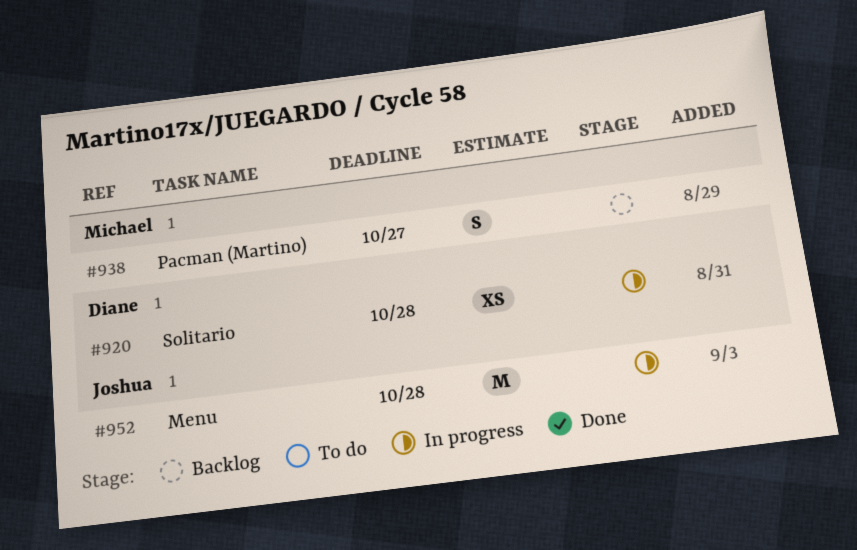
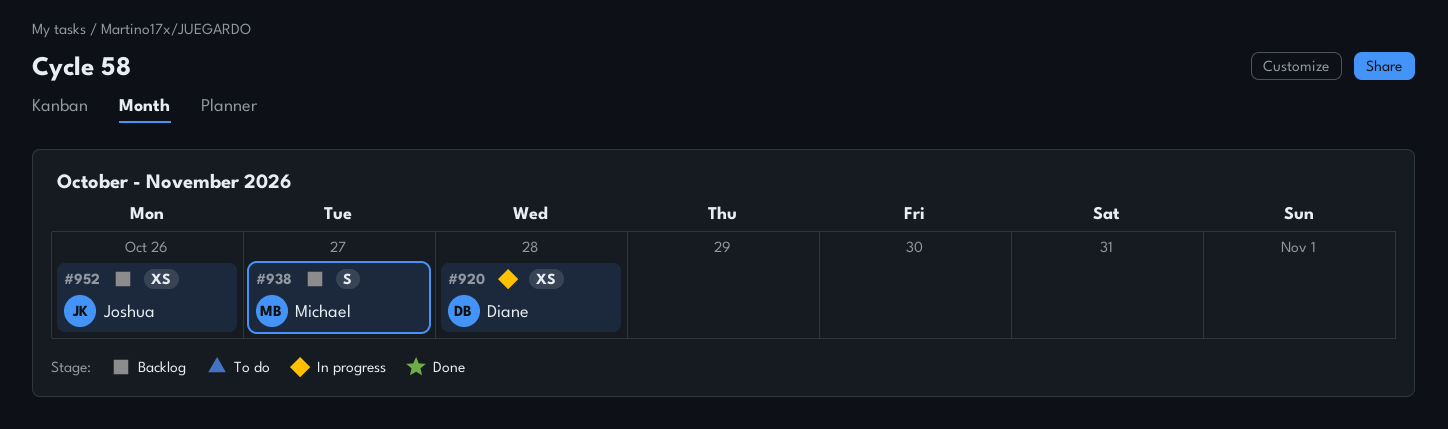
#952, status: In progress -> Backlog
#952, estimate: M -> XS
#952, due: Oct 28 -> Oct 26

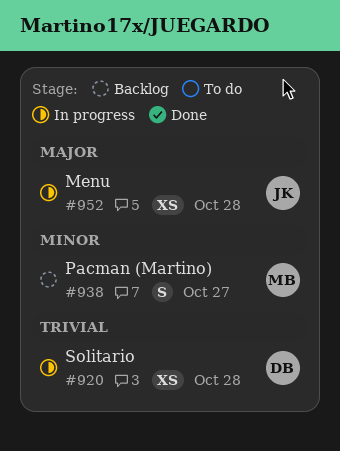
#952, status: Backlog -> In progress
#952, due: Oct 26 -> Oct 28

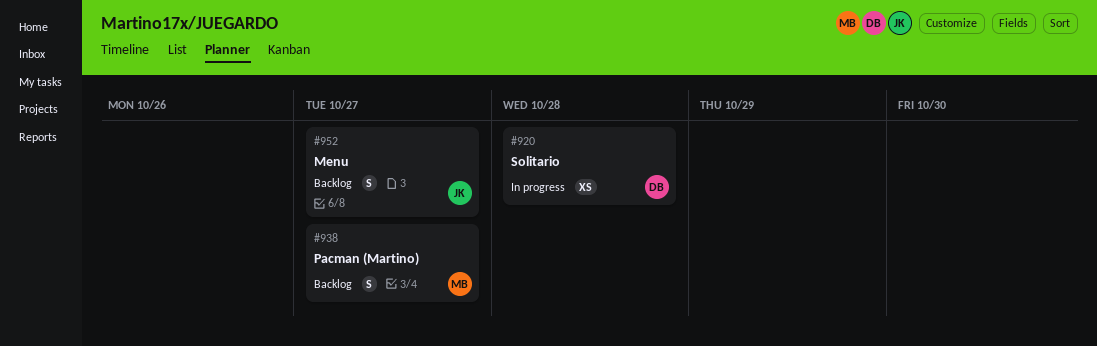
#952, status: In progress -> Backlog
#952, estimate: XS -> S
#952, due: Oct 28 -> Oct 27

